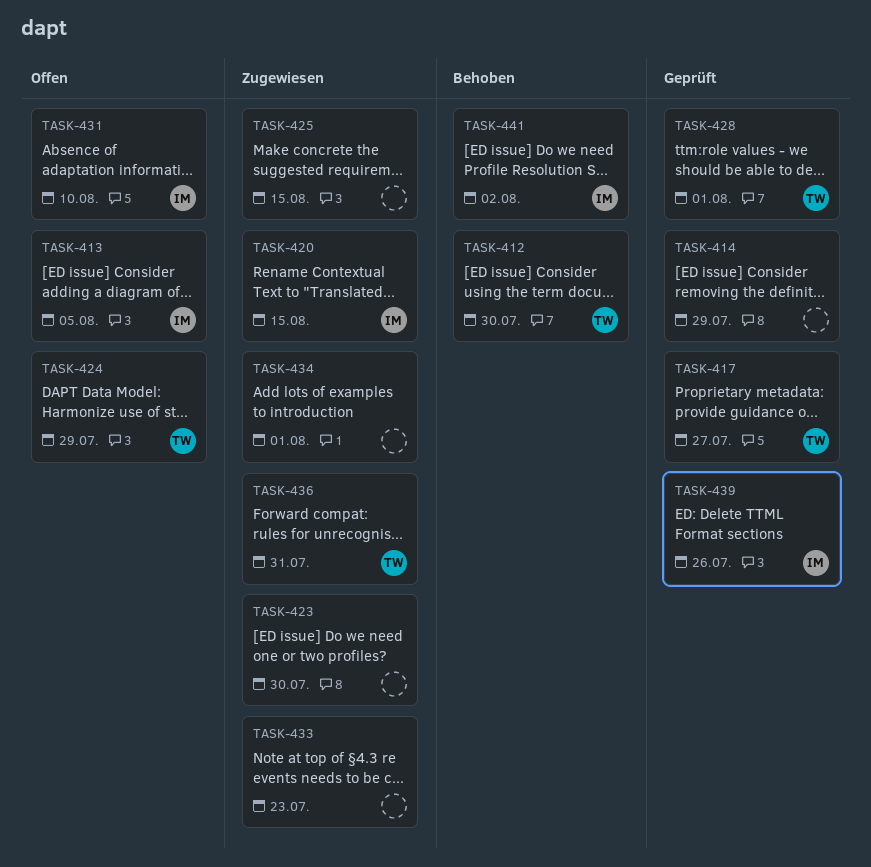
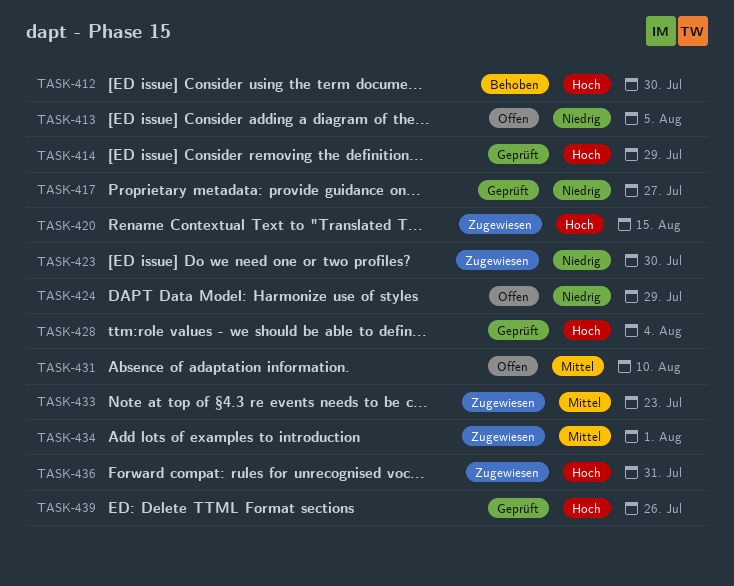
TASK-425: present -> none
TASK-428, due: Aug 1 -> Aug 4
TASK-441: present -> none

